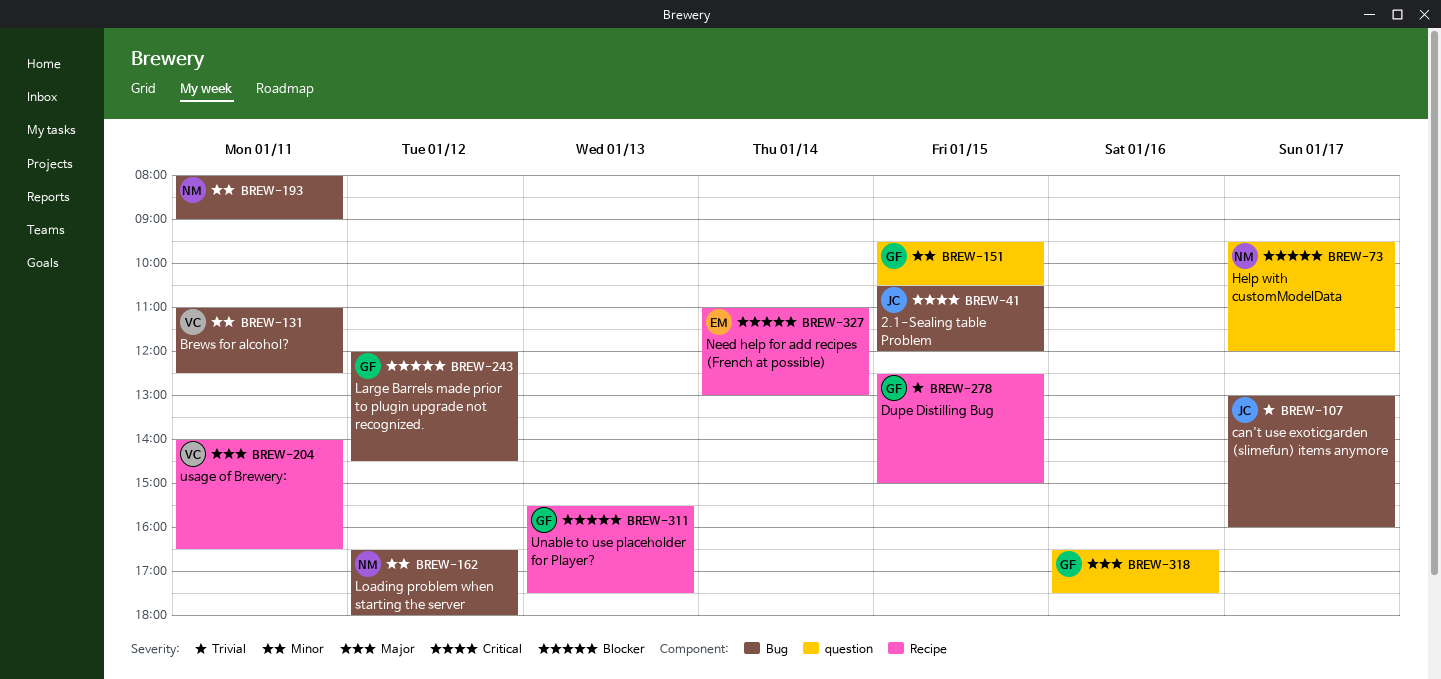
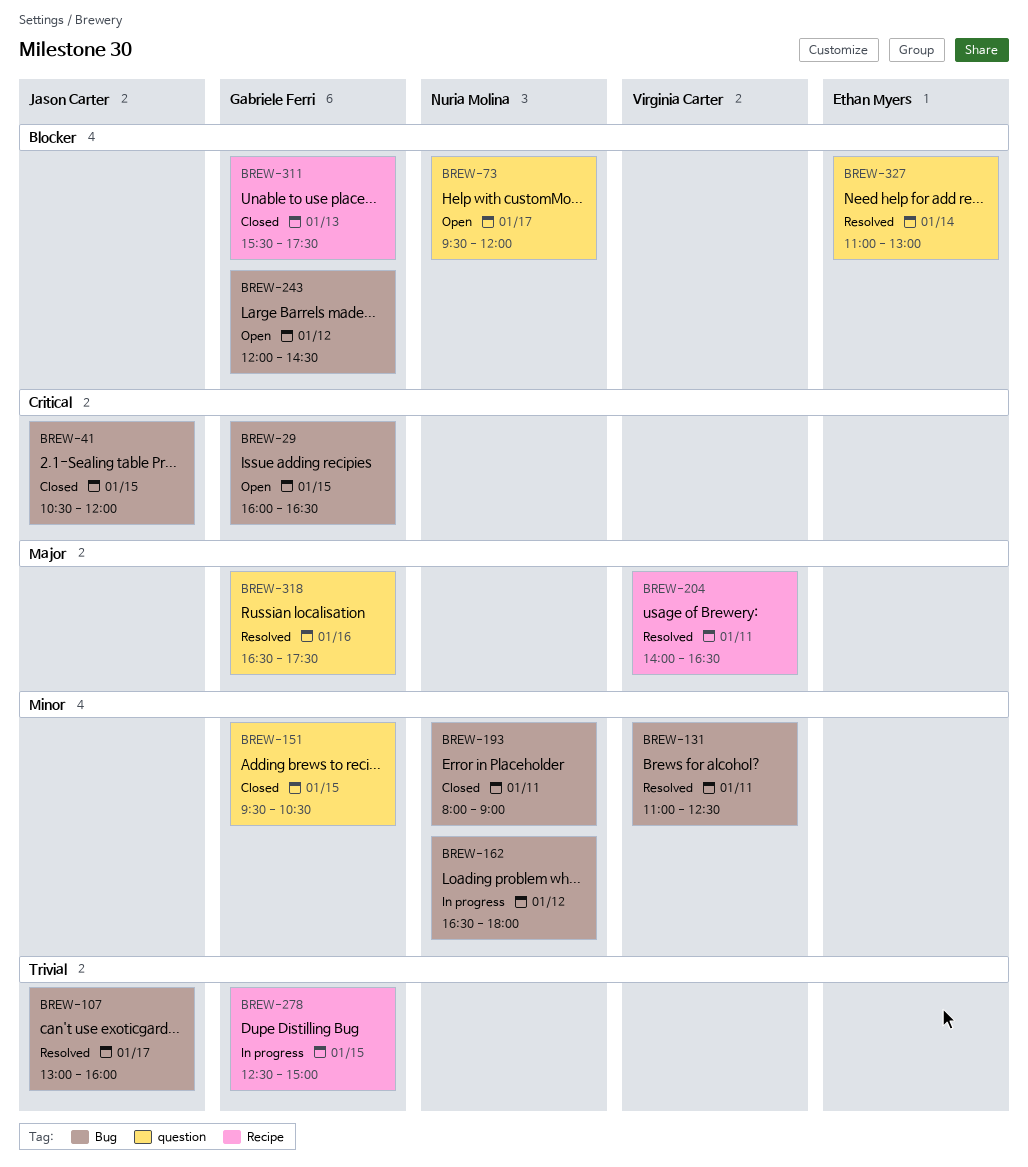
BREW-29: none -> present
BREW-327, label: Recipe -> question

